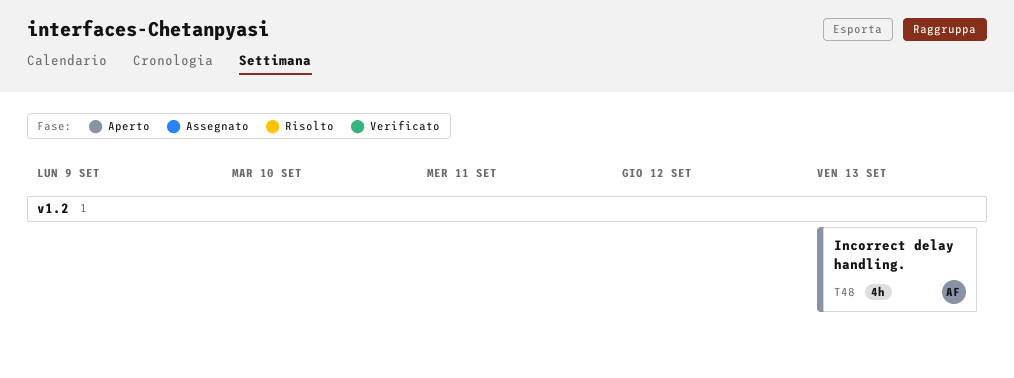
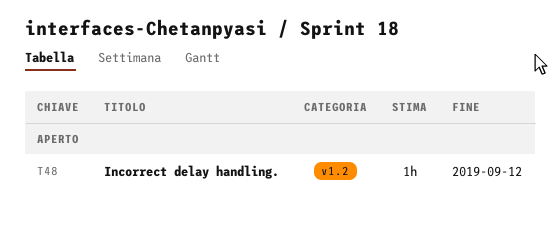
T48, estimate: 4h -> 1h
T48, due: Sep 13 -> Sep 12

